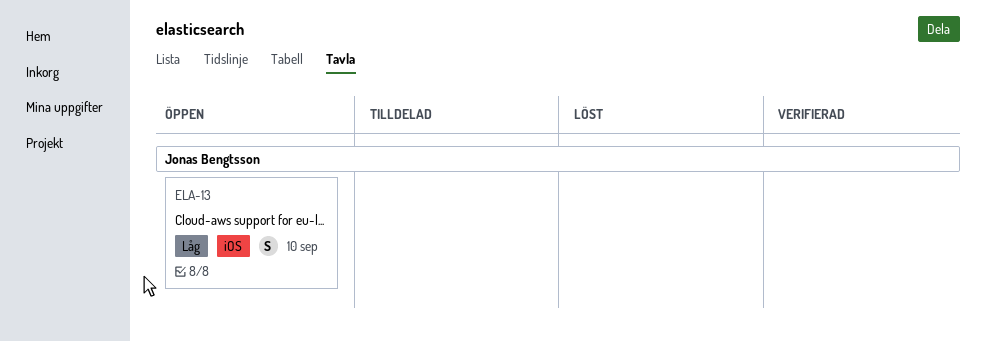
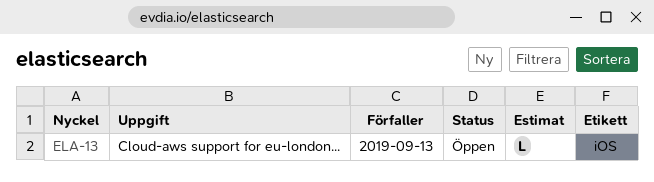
ELA-13, estimate: S -> L
ELA-13, due: Sep 10 -> Sep 13

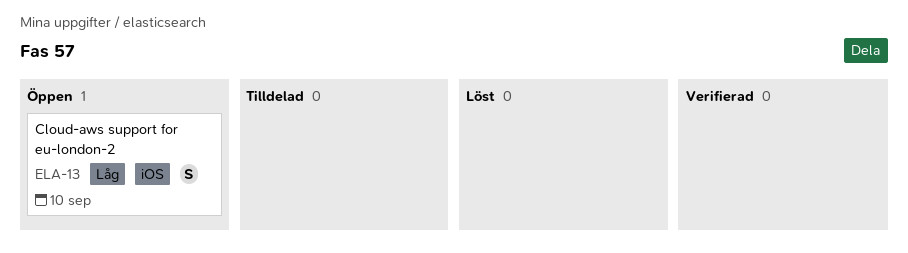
ELA-13, estimate: L -> S
ELA-13, due: Sep 13 -> Sep 10

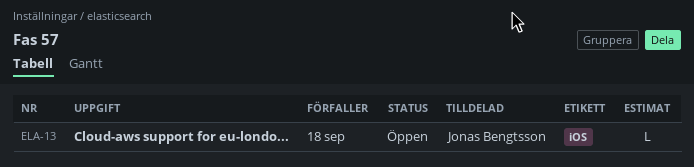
ELA-13, estimate: S -> L
ELA-13, due: Sep 10 -> Sep 18

